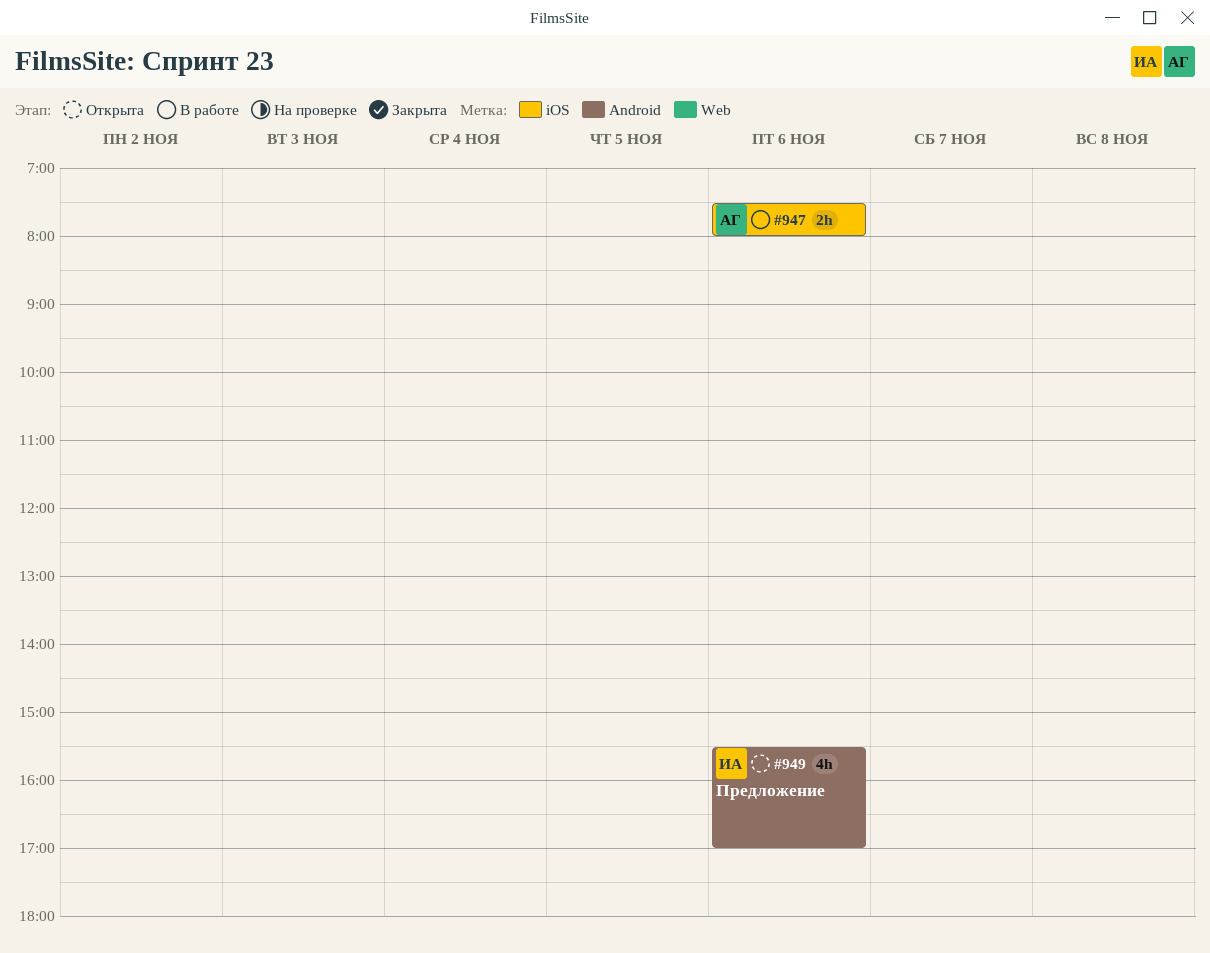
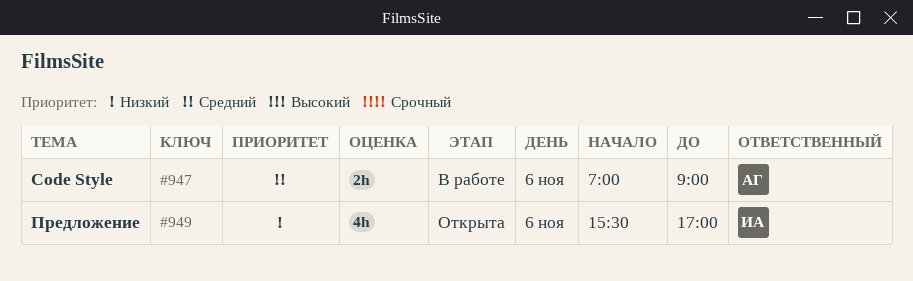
#947, begins: 07:30 -> 07:00
#947, ends: 08:00 -> 09:00

